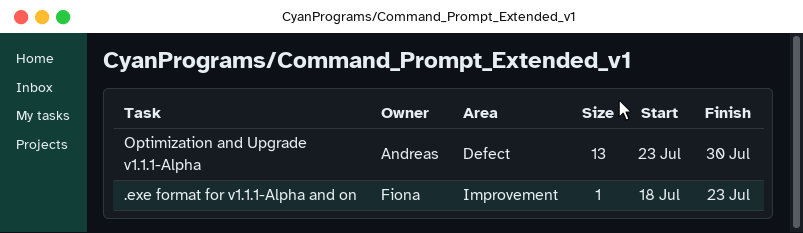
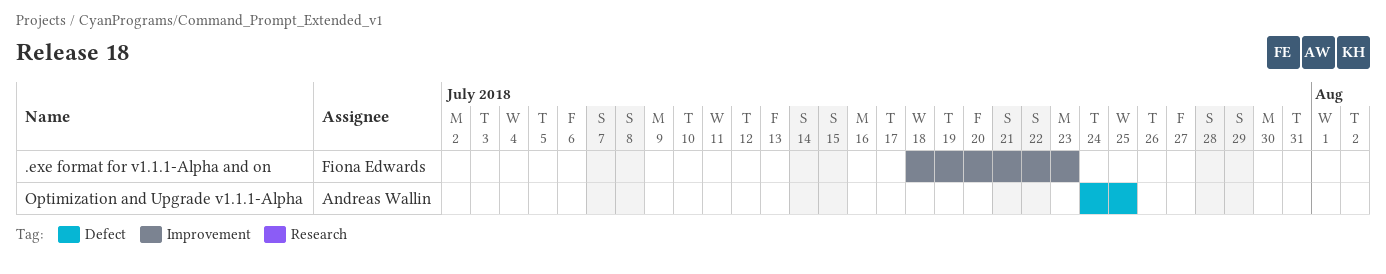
Optimization and Upgrade v1.1.1-Alpha, start: Jul 23 -> Jul 24
Optimization and Upgrade v1.1.1-Alpha, due: Jul 30 -> Jul 25

